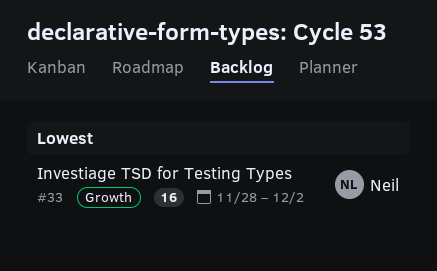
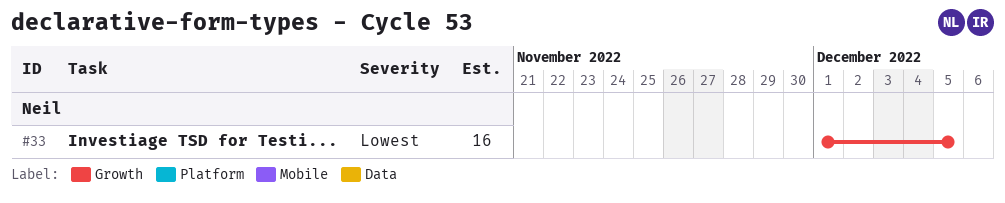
#33, start: Nov 28 -> Dec 1
#33, due: Dec 2 -> Dec 5

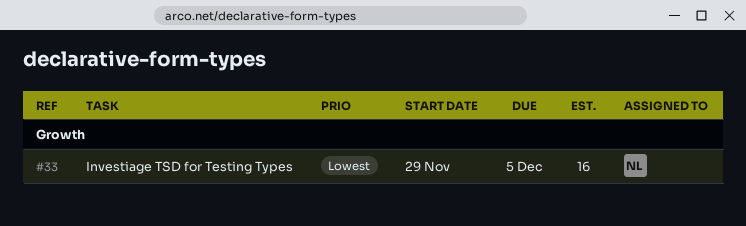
#33, start: Dec 1 -> Nov 29

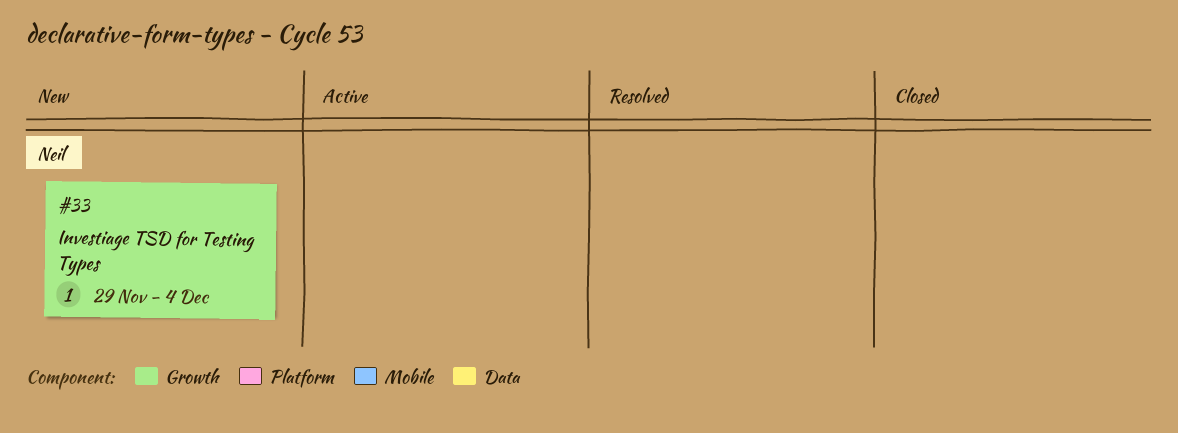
#33, estimate: 16 -> 1
#33, due: Dec 5 -> Dec 4

